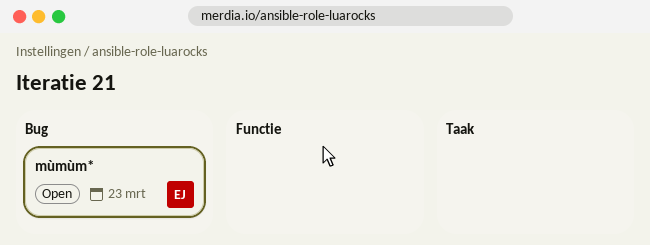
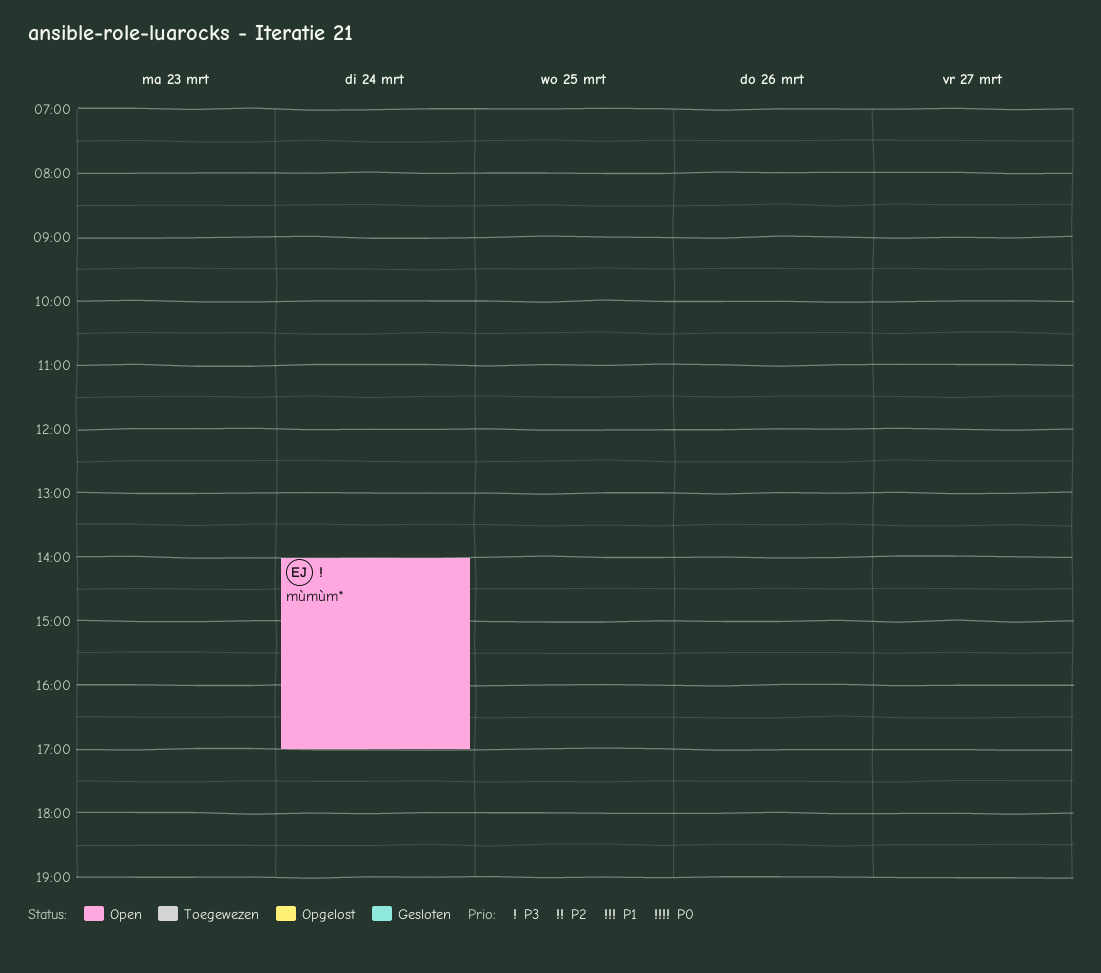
mùmùm*, day: Mar 23 -> Mar 24

